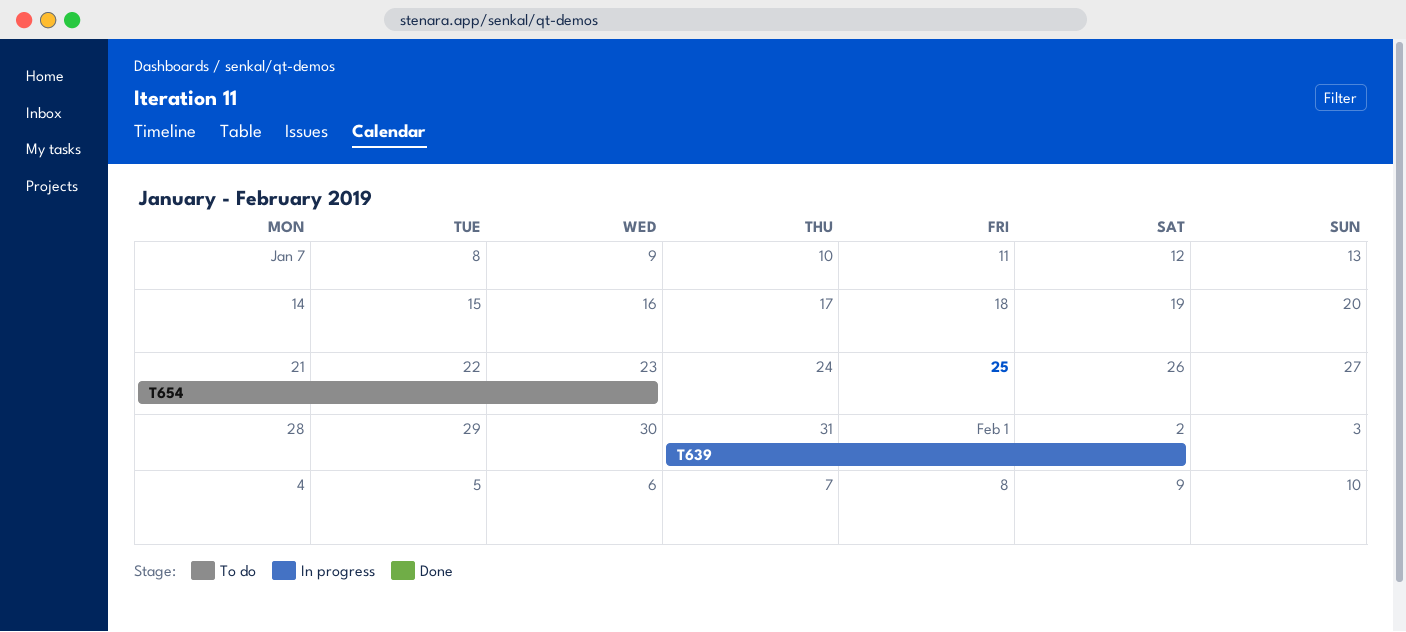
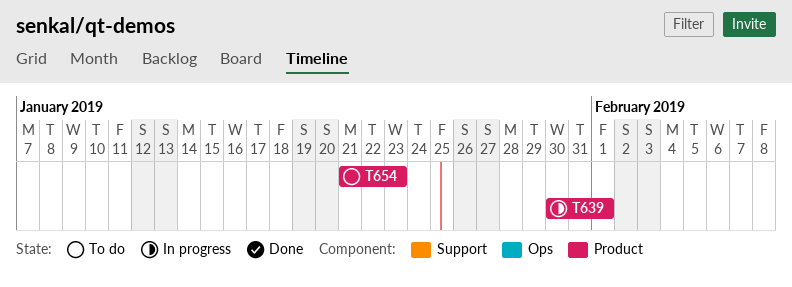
T639, start: Jan 31 -> Jan 30
T639, due: Feb 2 -> Feb 1

